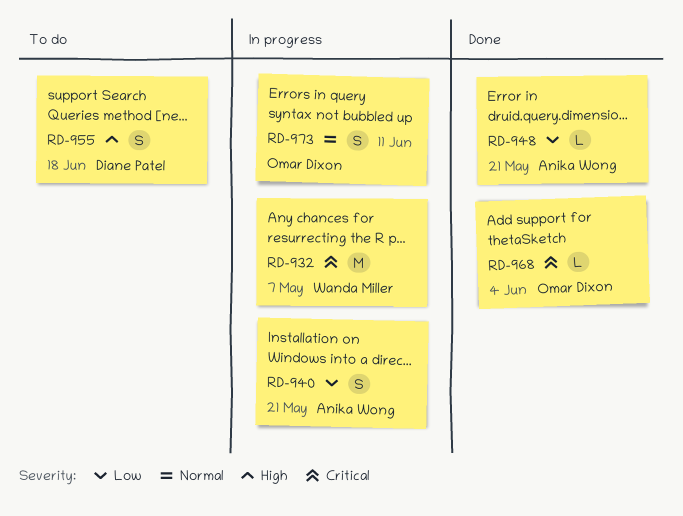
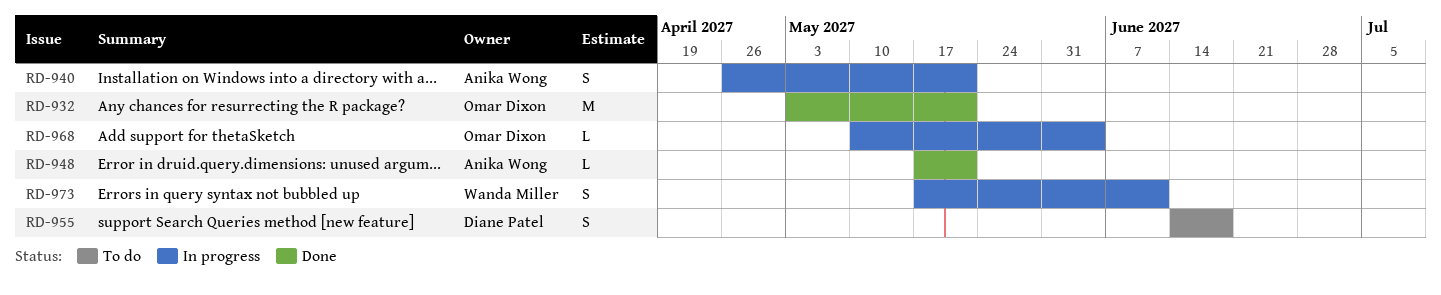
RD-932, status: In progress -> Done
RD-932, owner: Wanda Miller -> Omar Dixon
RD-932, due: May 7 -> May 21
RD-968, status: Done -> In progress
RD-973, owner: Omar Dixon -> Wanda Miller

